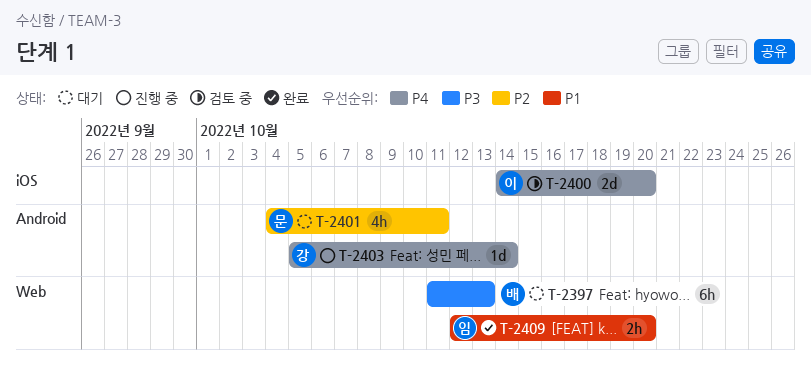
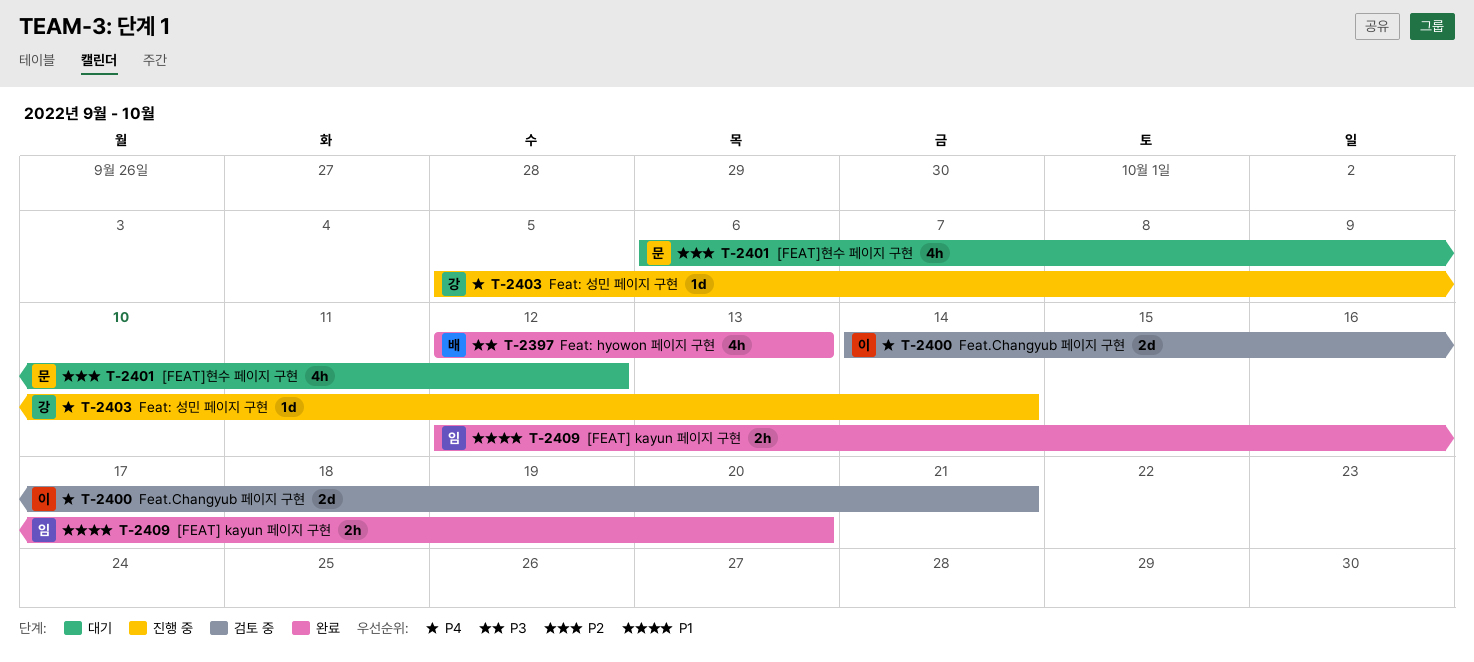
T-2397, status: 대기 -> 완료
T-2397, estimate: 6h -> 4h
T-2397, start: Oct 11 -> Oct 12
T-2400, due: Oct 20 -> Oct 21
T-2401, start: Oct 4 -> Oct 6
T-2401, due: Oct 11 -> Oct 12

